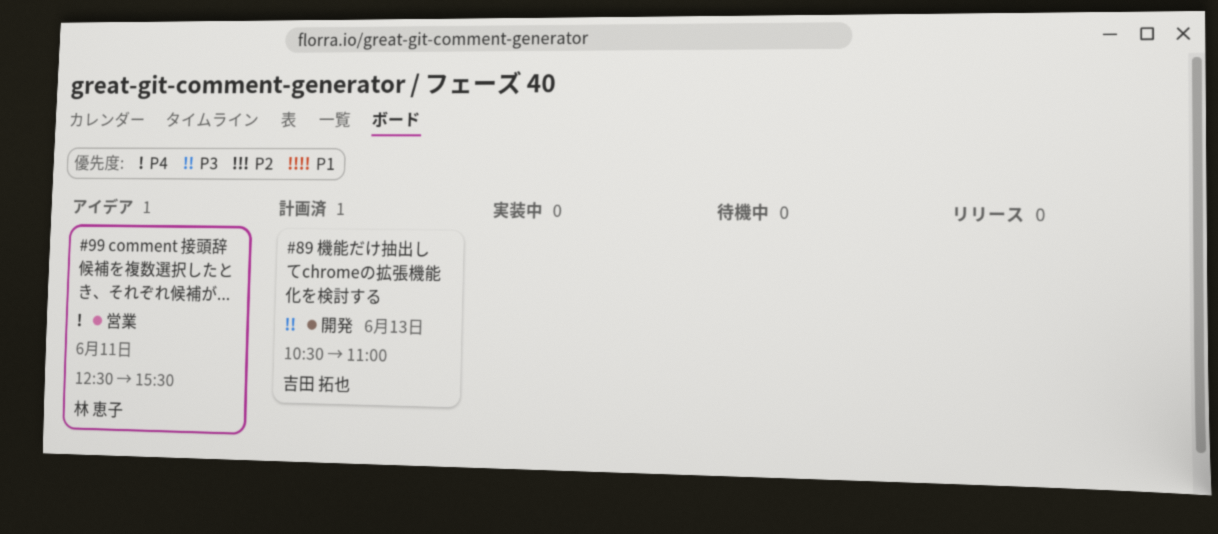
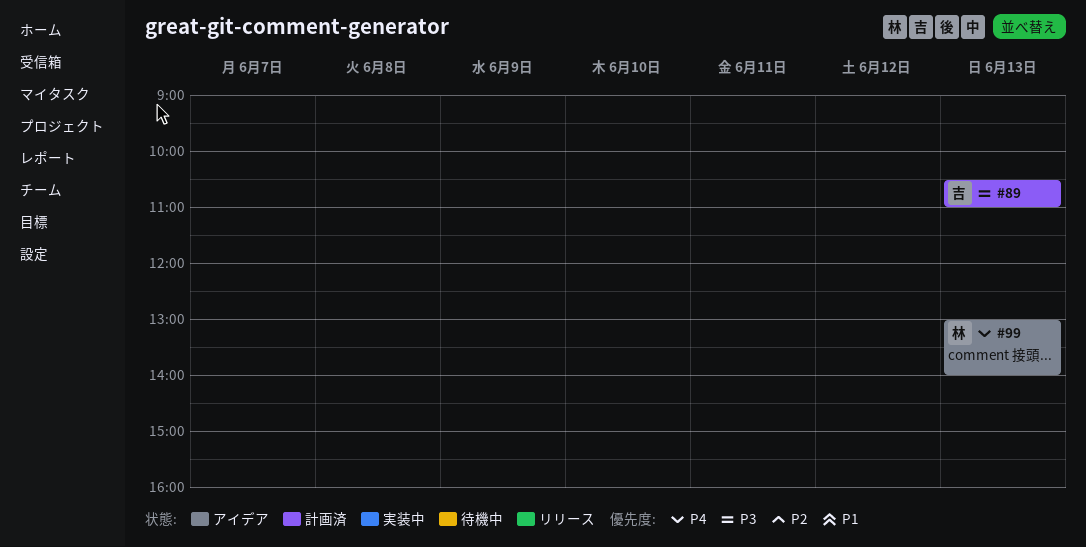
#99, day: Jun 11 -> Jun 13
#99, begins: 12:30 -> 13:00
#99, ends: 15:30 -> 14:00

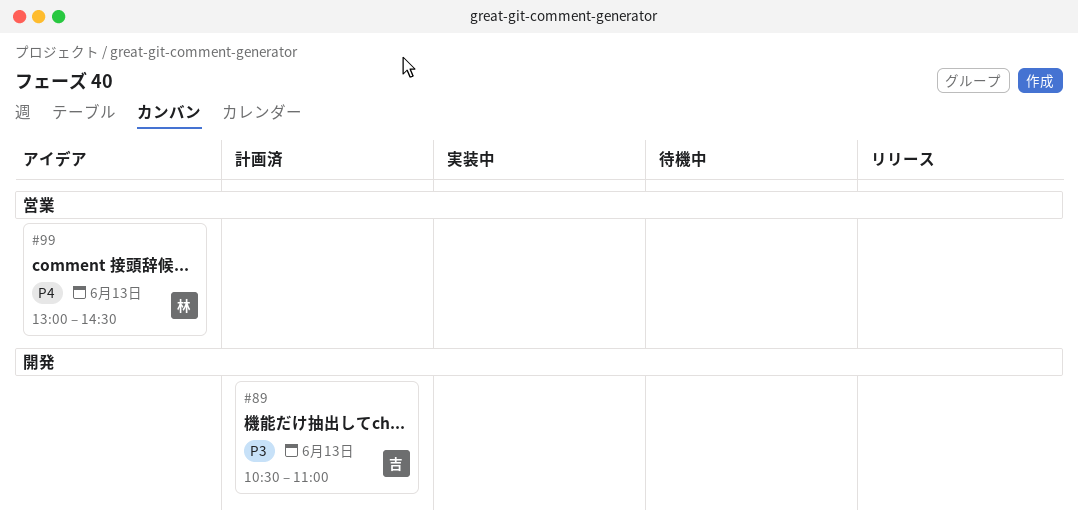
#99, ends: 14:00 -> 14:30

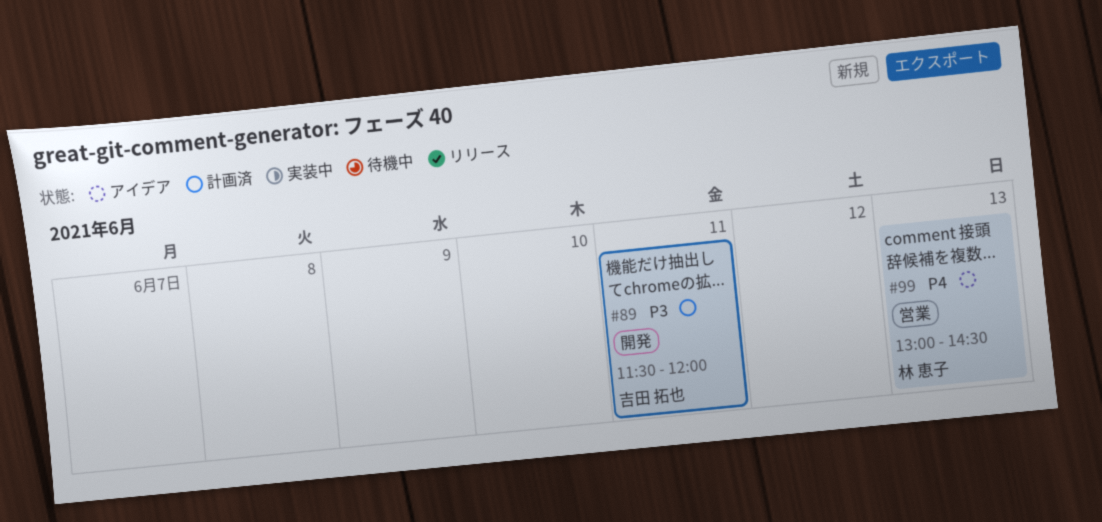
#89, day: Jun 13 -> Jun 11
#89, begins: 10:30 -> 11:30
#89, ends: 11:00 -> 12:00

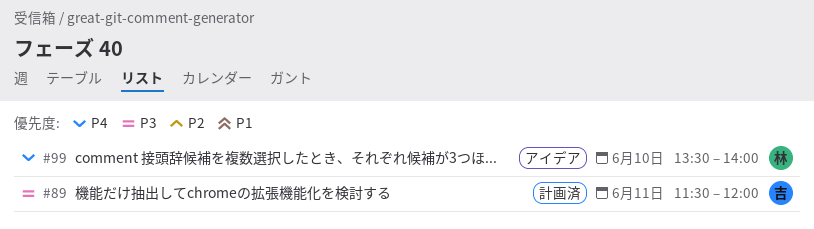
#99, day: Jun 13 -> Jun 10
#99, begins: 13:00 -> 13:30
#99, ends: 14:30 -> 14:00

